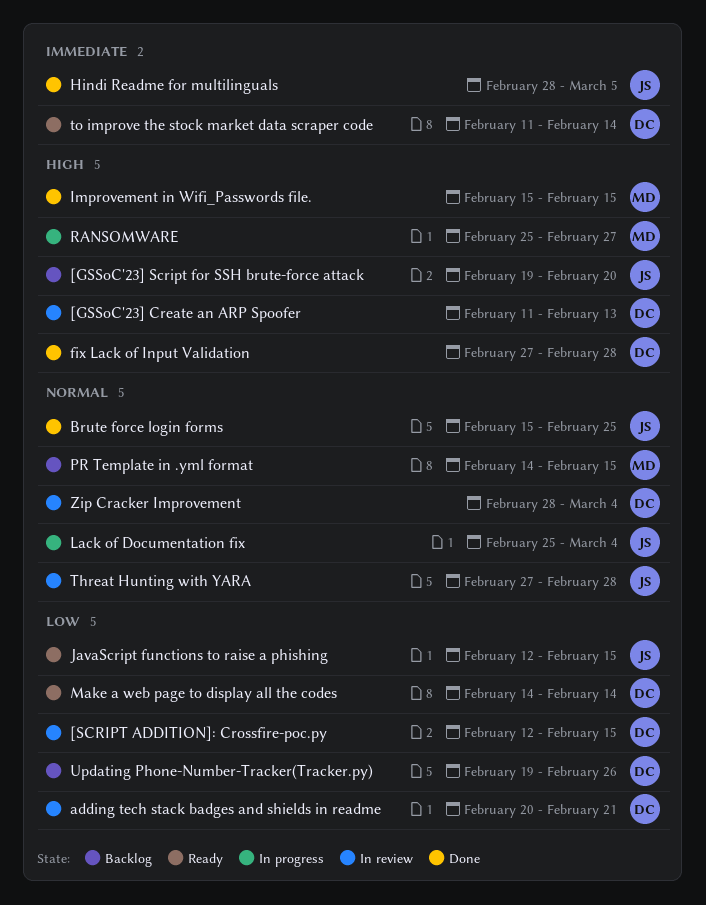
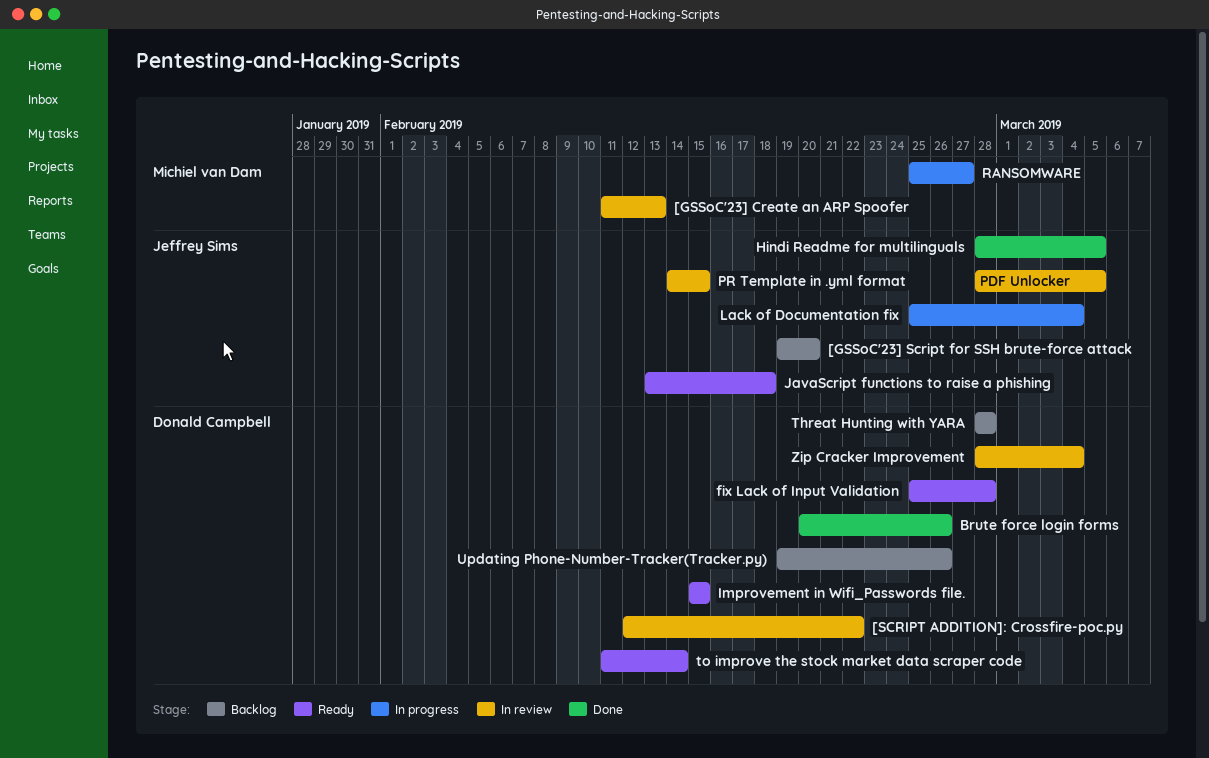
[GSSoC'23] Create an ARP Spoofer, owner: Donald Campbell -> Michiel van Dam
[SCRIPT ADDITION]: Crossfire-poc.py, due: Feb 15 -> Feb 22
adding tech stack badges and shields in readme: present -> none
Brute force login forms, owner: Jeffrey Sims -> Donald Campbell
Brute force login forms, start: Feb 15 -> Feb 20
Brute force login forms, due: Feb 25 -> Feb 26
fix Lack of Input Validation, status: Done -> Ready
fix Lack of Input Validation, start: Feb 27 -> Feb 25
Improvement in Wifi_Passwords file., status: Done -> Ready
Improvement in Wifi_Passwords file., owner: Michiel van Dam -> Donald Campbell
JavaScript functions to raise a phishing, start: Feb 12 -> Feb 13
JavaScript functions to raise a phishing, due: Feb 15 -> Feb 18
Make a web page to display all the codes: present -> none
PDF Unlocker: none -> present
PR Template in .yml format, status: Backlog -> In review
PR Template in .yml format, owner: Michiel van Dam -> Jeffrey Sims
Threat Hunting with YARA, status: In review -> Backlog
Threat Hunting with YARA, owner: Jeffrey Sims -> Donald Campbell
Threat Hunting with YARA, start: Feb 27 -> Feb 28

